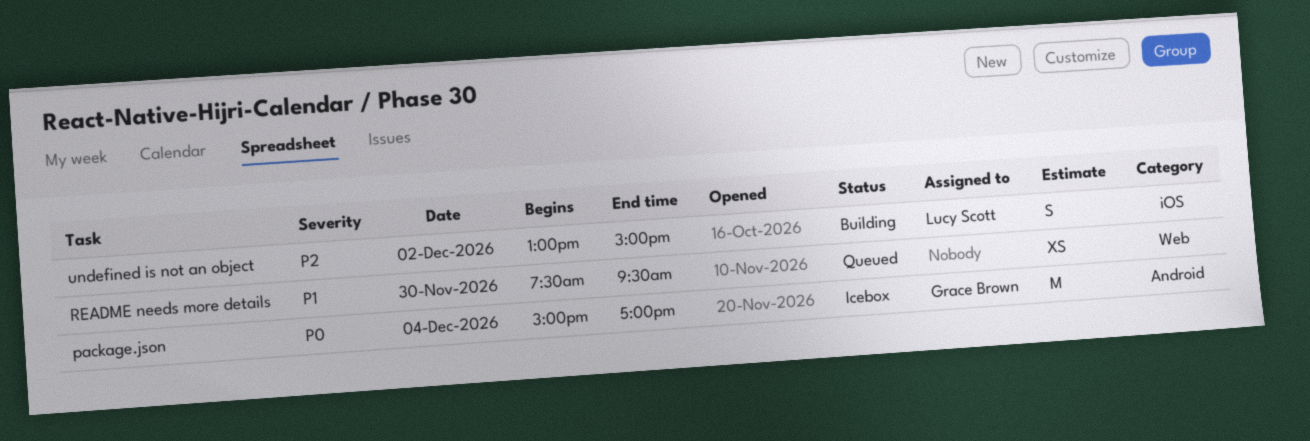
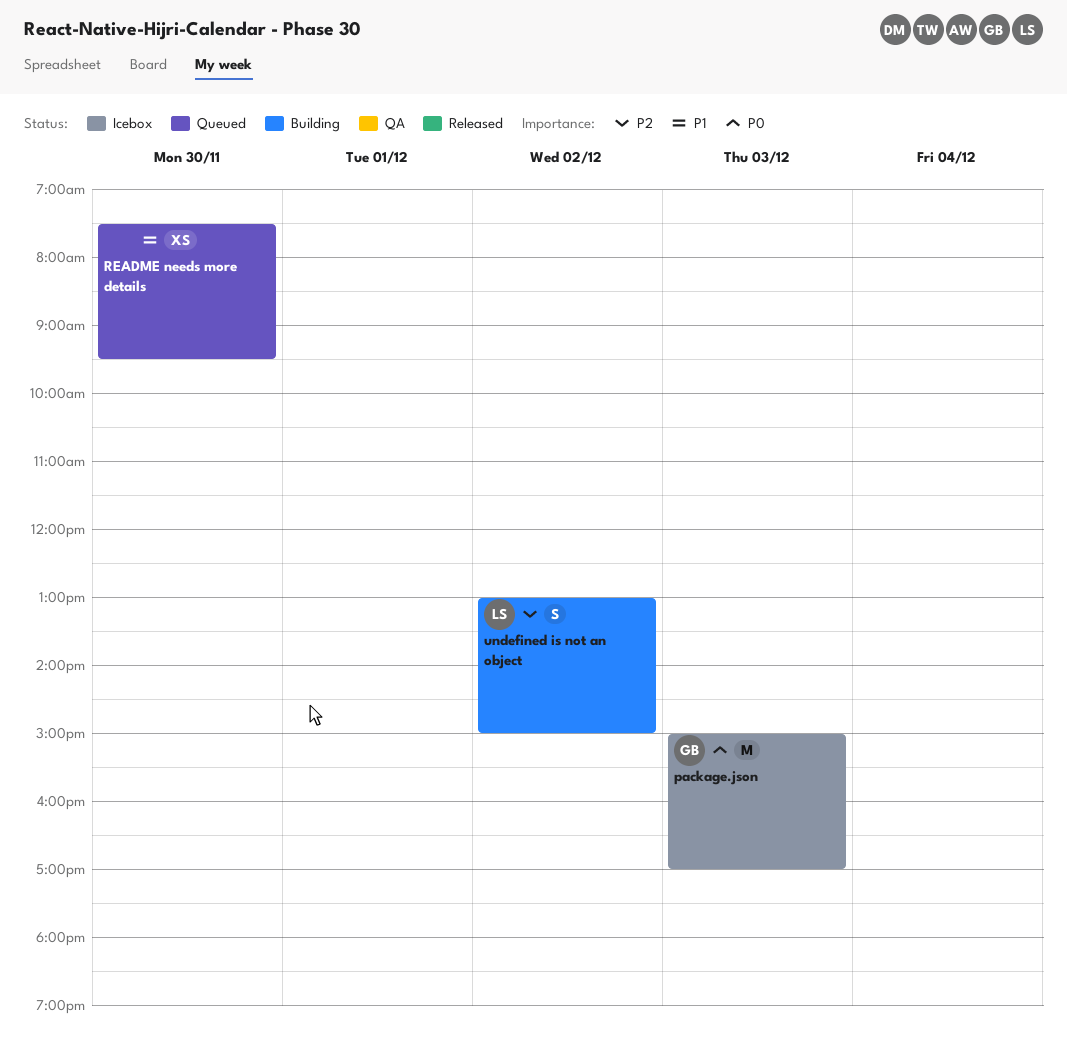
package.json, day: Dec 4 -> Dec 3

